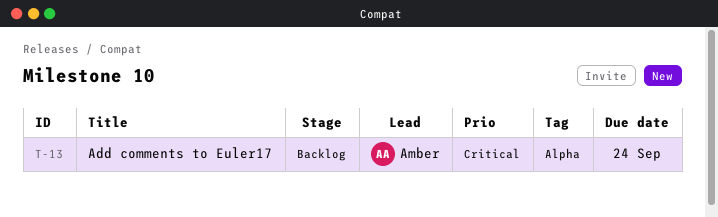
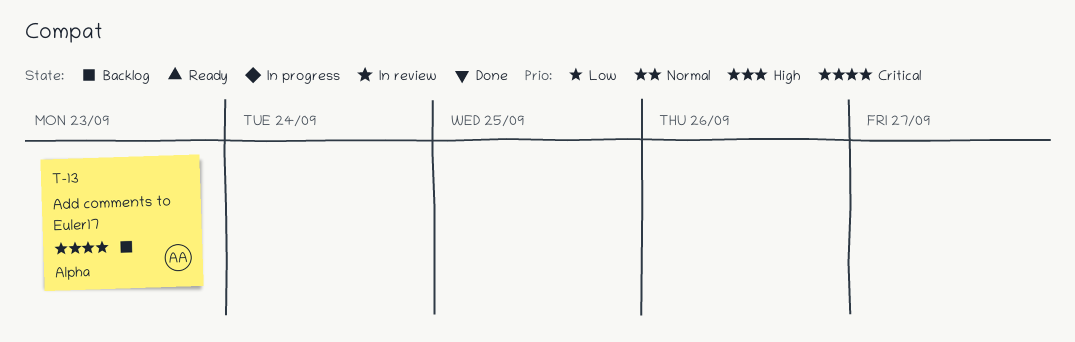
T-13, due: Sep 24 -> Sep 23

